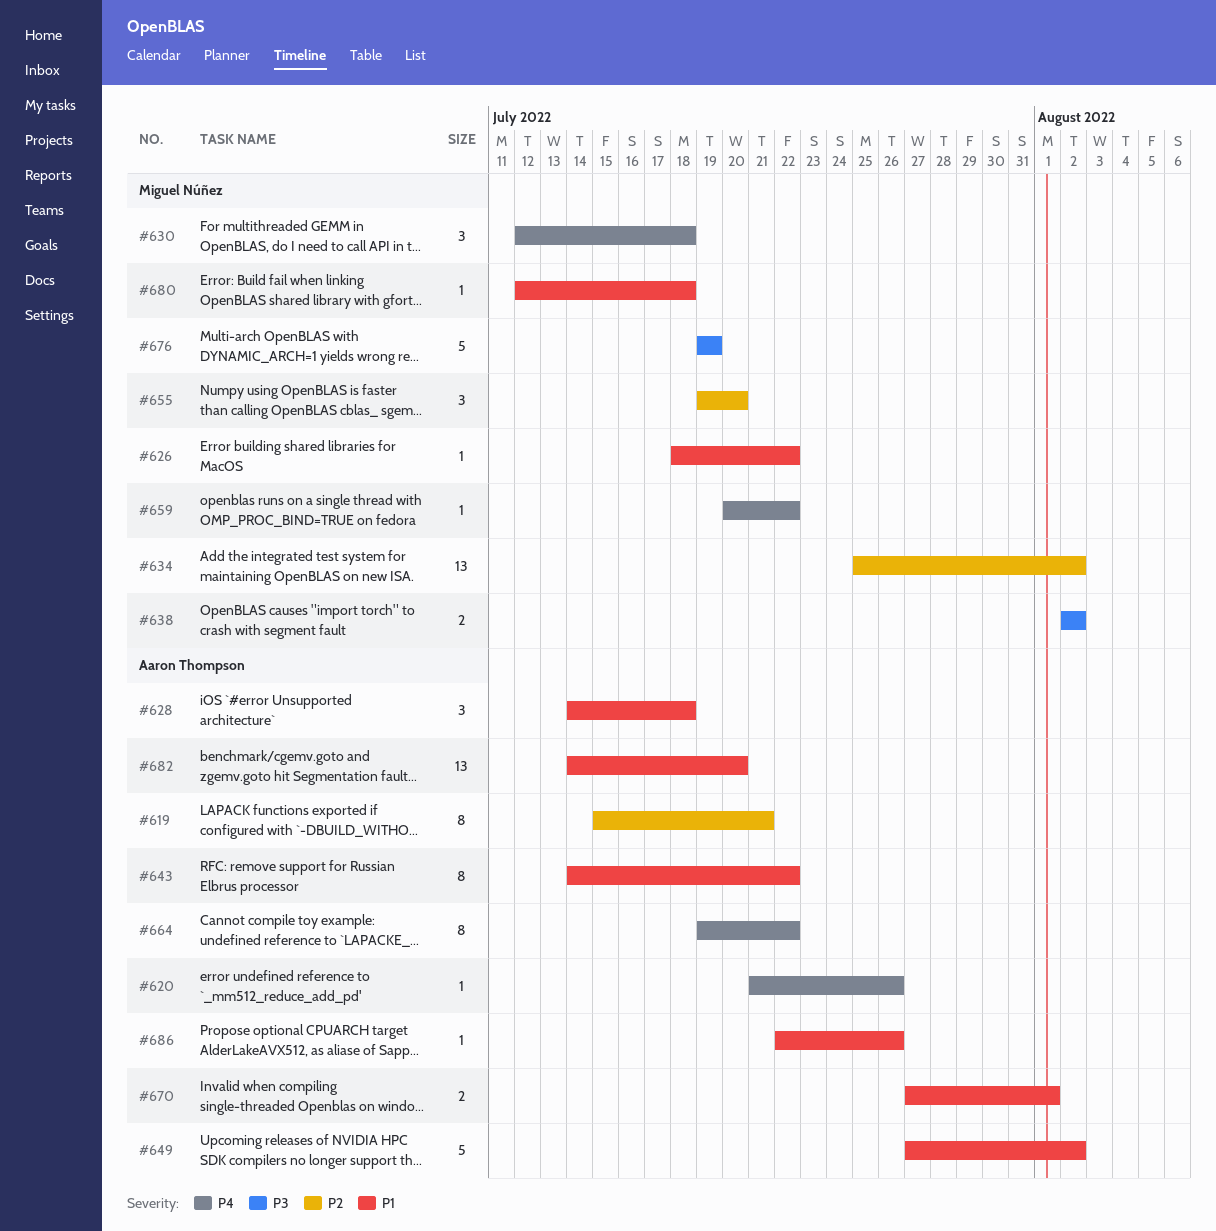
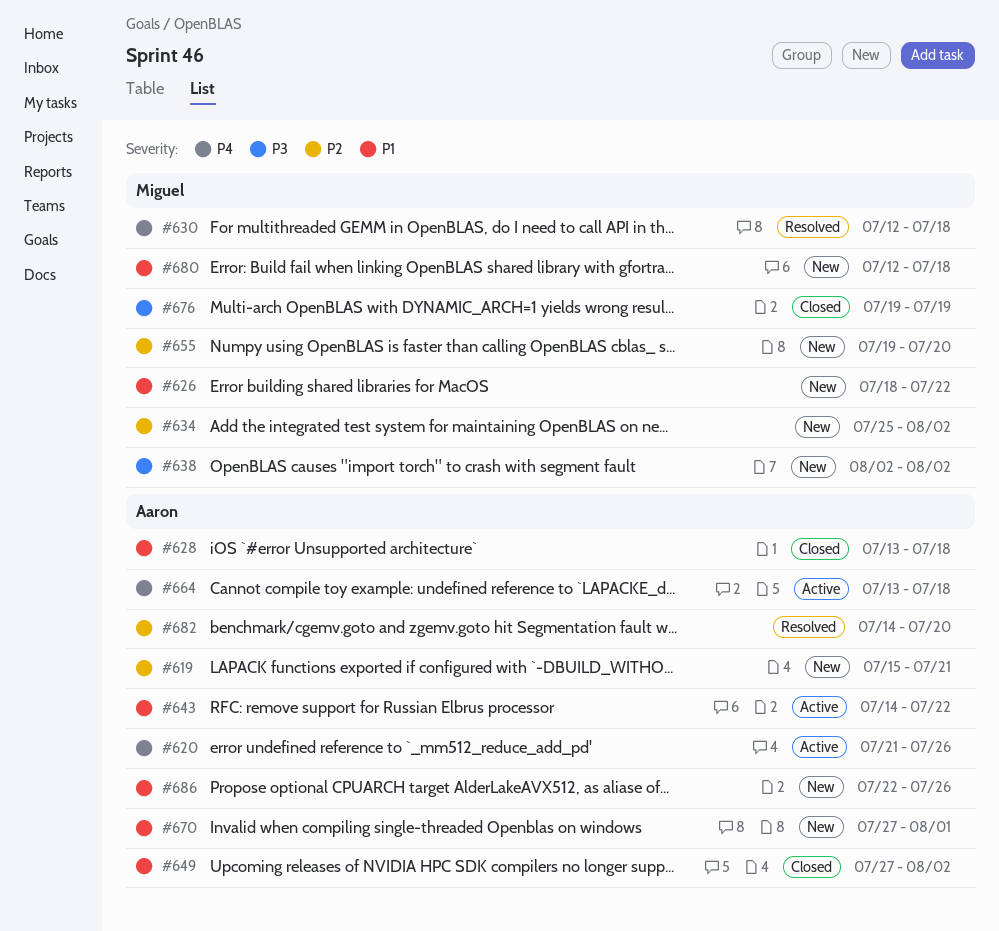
#628, start: Jul 14 -> Jul 13
#659: present -> none
#664, start: Jul 19 -> Jul 13
#664, due: Jul 22 -> Jul 18
#682, priority: P1 -> P2

